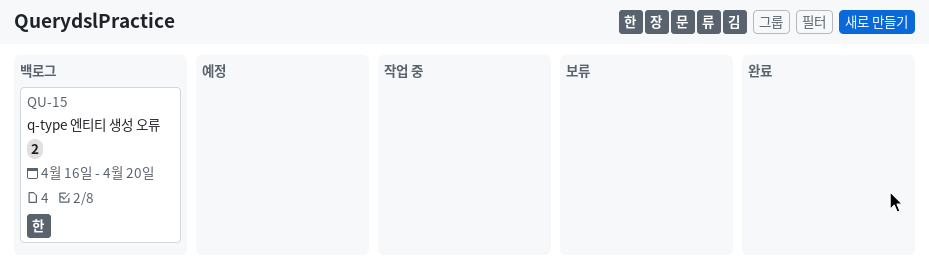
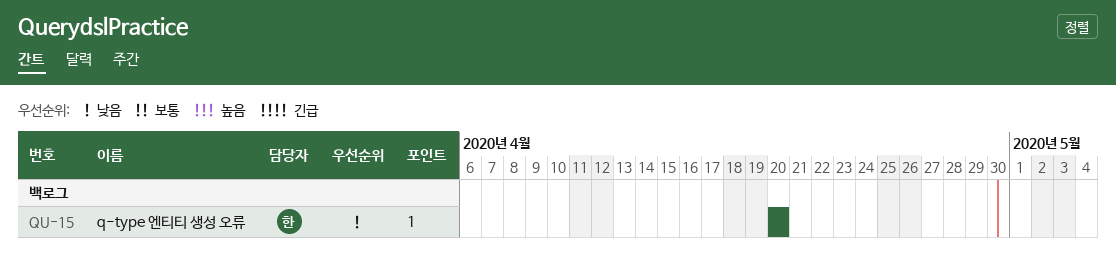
QU-15, estimate: 2 -> 1
QU-15, start: Apr 16 -> Apr 20

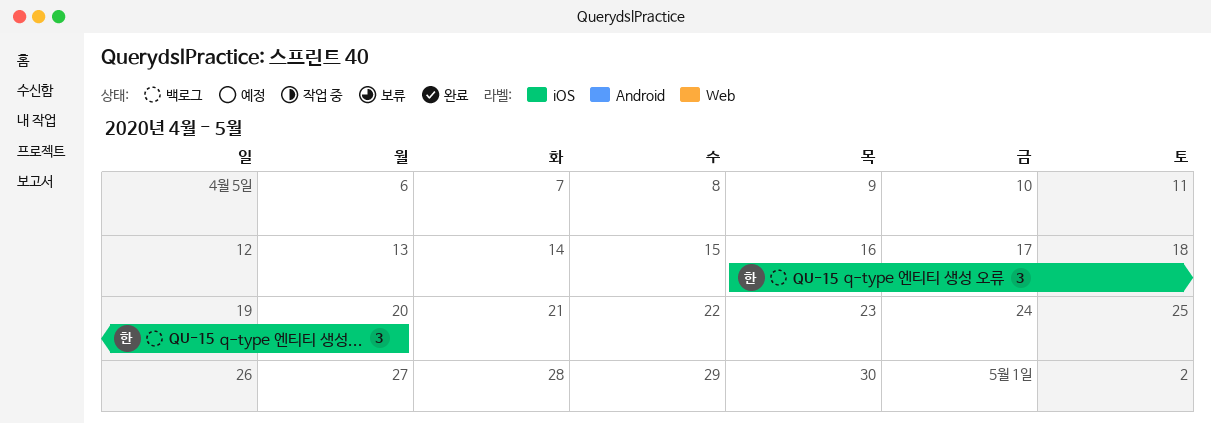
QU-15, estimate: 1 -> 3
QU-15, start: Apr 20 -> Apr 16

